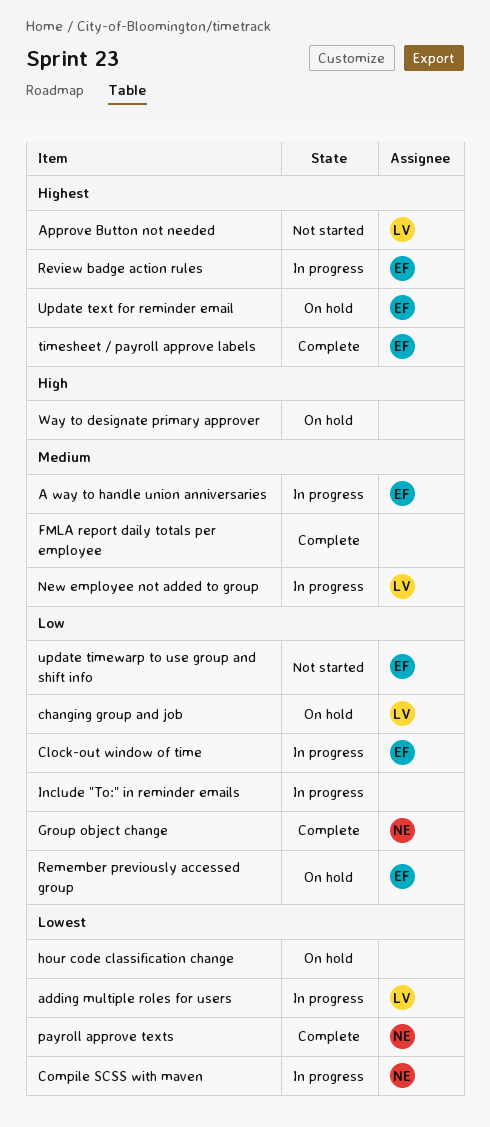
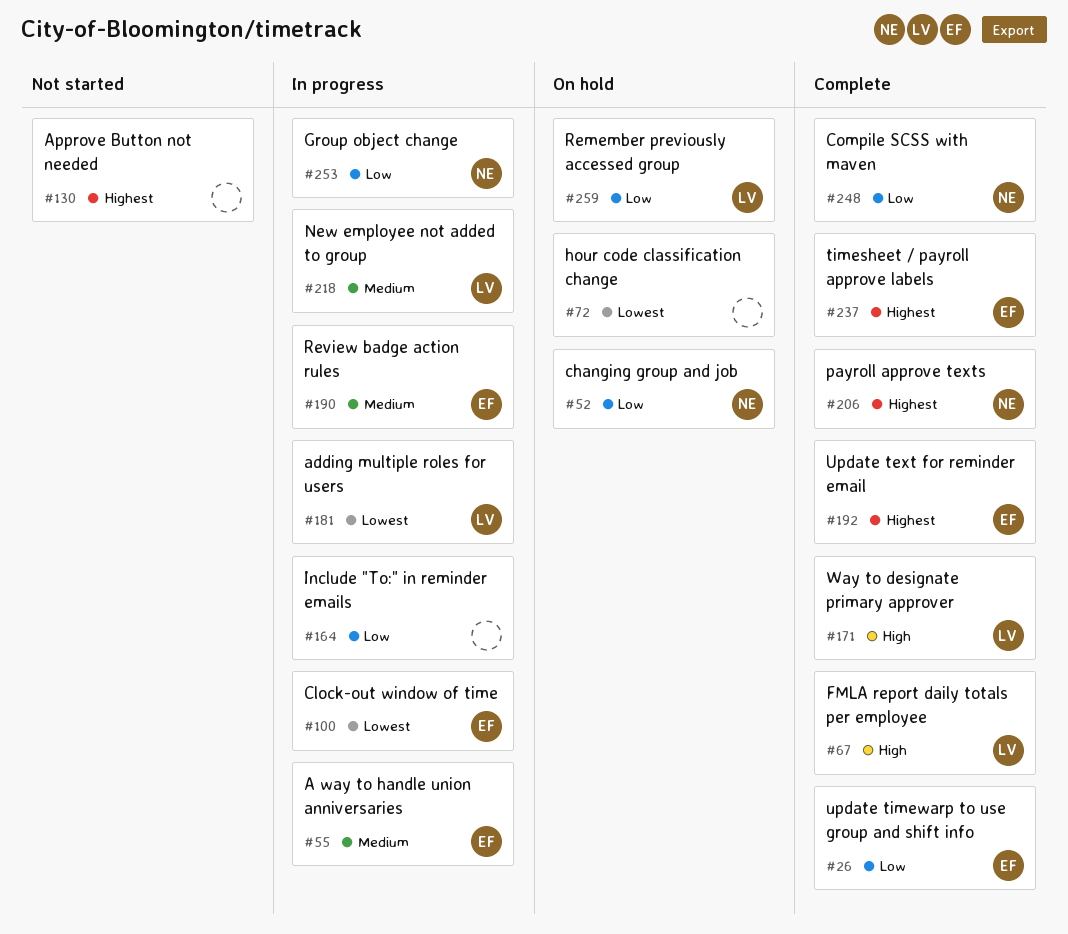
Approve Button not needed, owner: LV -> none
changing group and job, owner: LV -> NE
Clock-out window of time, priority: Low -> Lowest
Compile SCSS with maven, status: In progress -> Complete
Compile SCSS with maven, priority: Lowest -> Low
FMLA report daily totals per employee, owner: none -> LV
FMLA report daily totals per employee, priority: Medium -> High
Group object change, status: Complete -> In progress
payroll approve texts, priority: Lowest -> Highest
Remember previously accessed group, owner: EF -> LV
Review badge action rules, priority: Highest -> Medium
Update text for reminder email, status: On hold -> Complete
update timewarp to use group and shift info, status: Not started -> Complete
Way to designate primary approver, status: On hold -> Complete
Way to designate primary approver, owner: none -> LV

